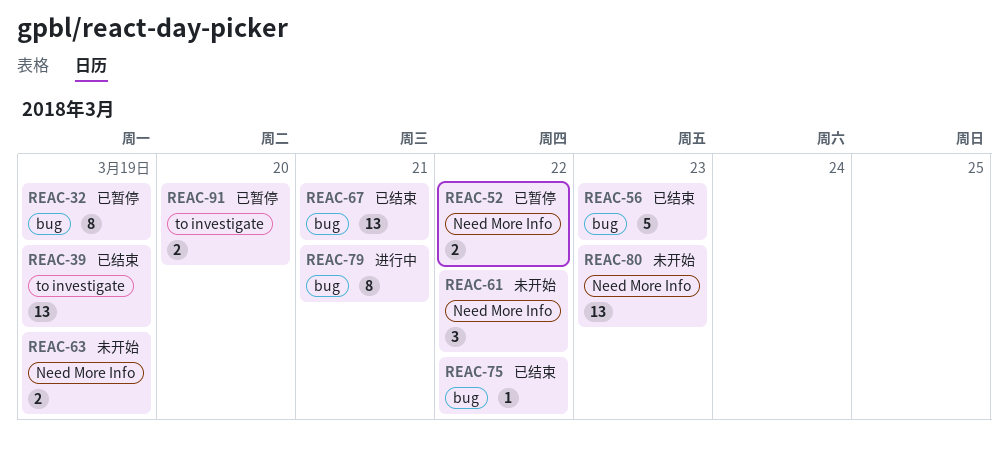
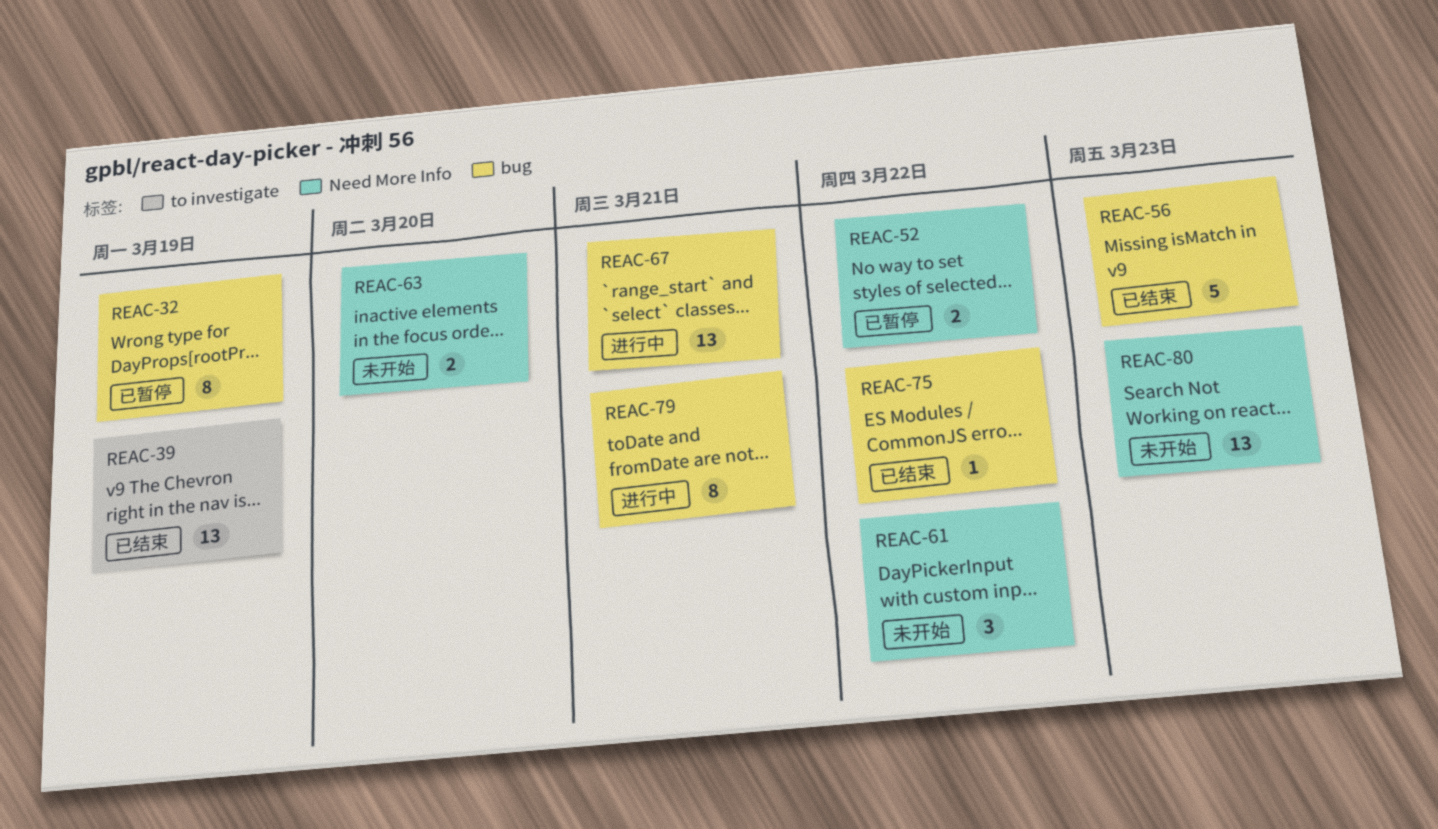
REAC-63, due: Mar 19 -> Mar 20
REAC-67, status: 已结束 -> 进行中
REAC-91: present -> none

